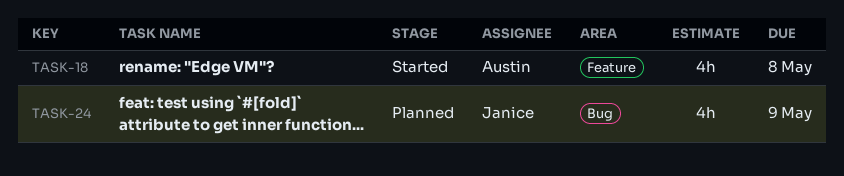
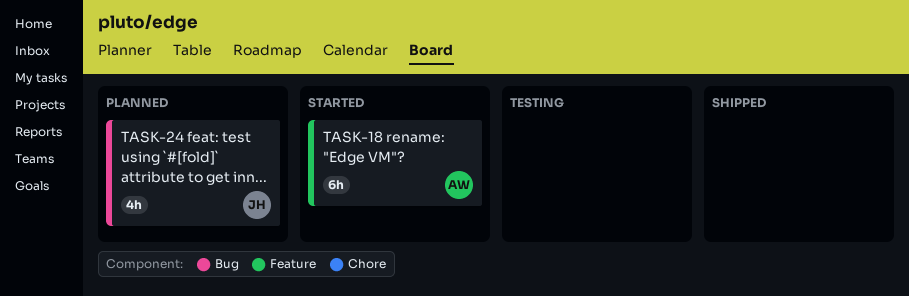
TASK-18, estimate: 4h -> 6h

